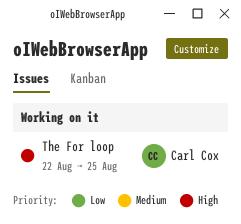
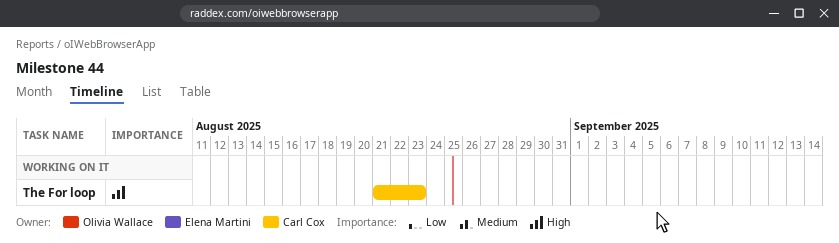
The For loop, start: Aug 22 -> Aug 21
The For loop, due: Aug 25 -> Aug 23

